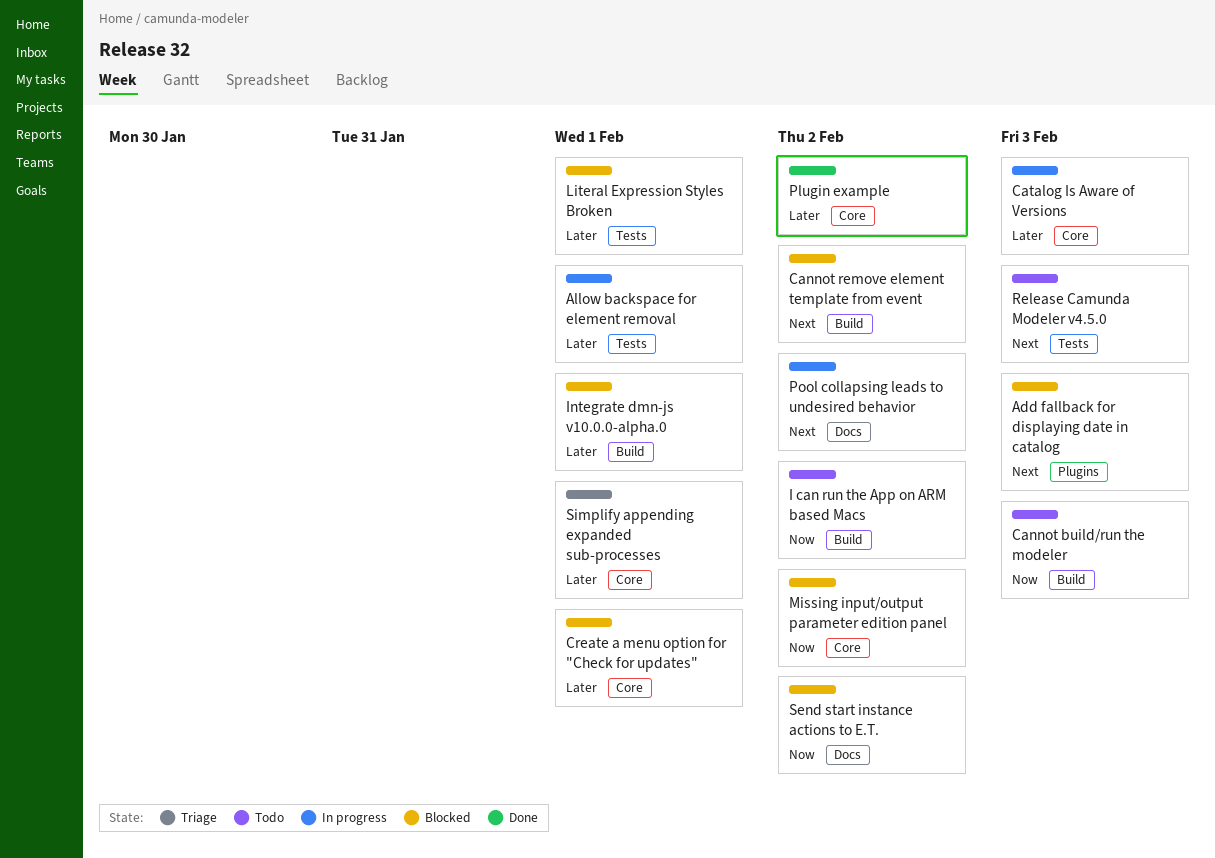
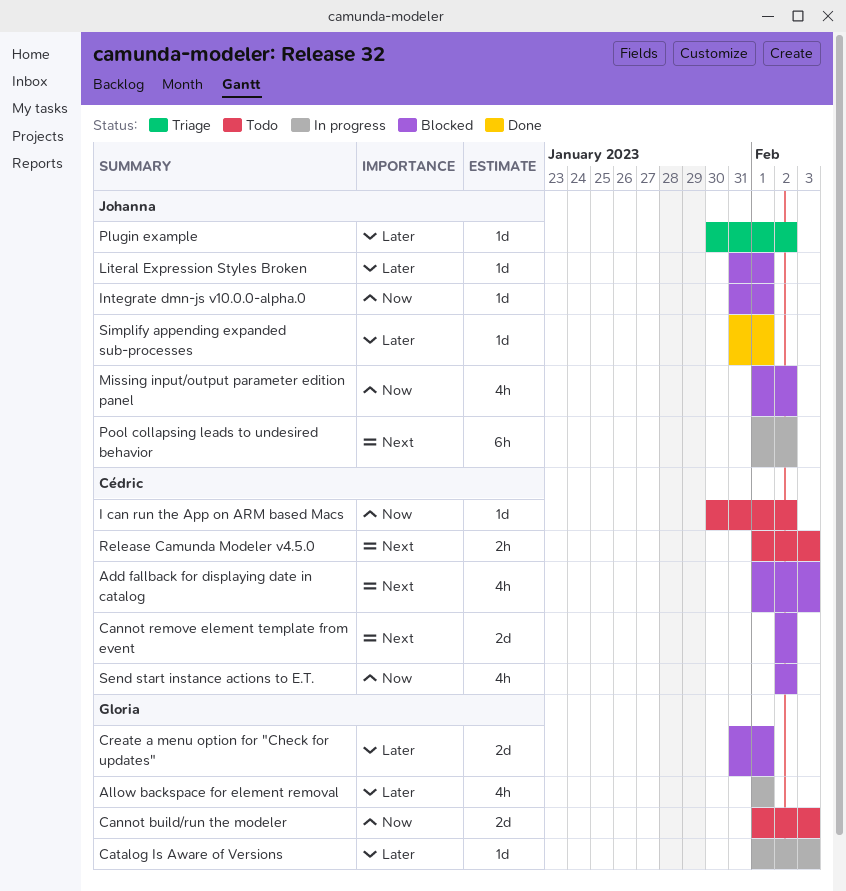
Integrate dmn-js v10.0.0-alpha.0, priority: Later -> Now
Plugin example, status: Done -> Triage
Simplify appending expanded sub-processes, status: Triage -> Done

